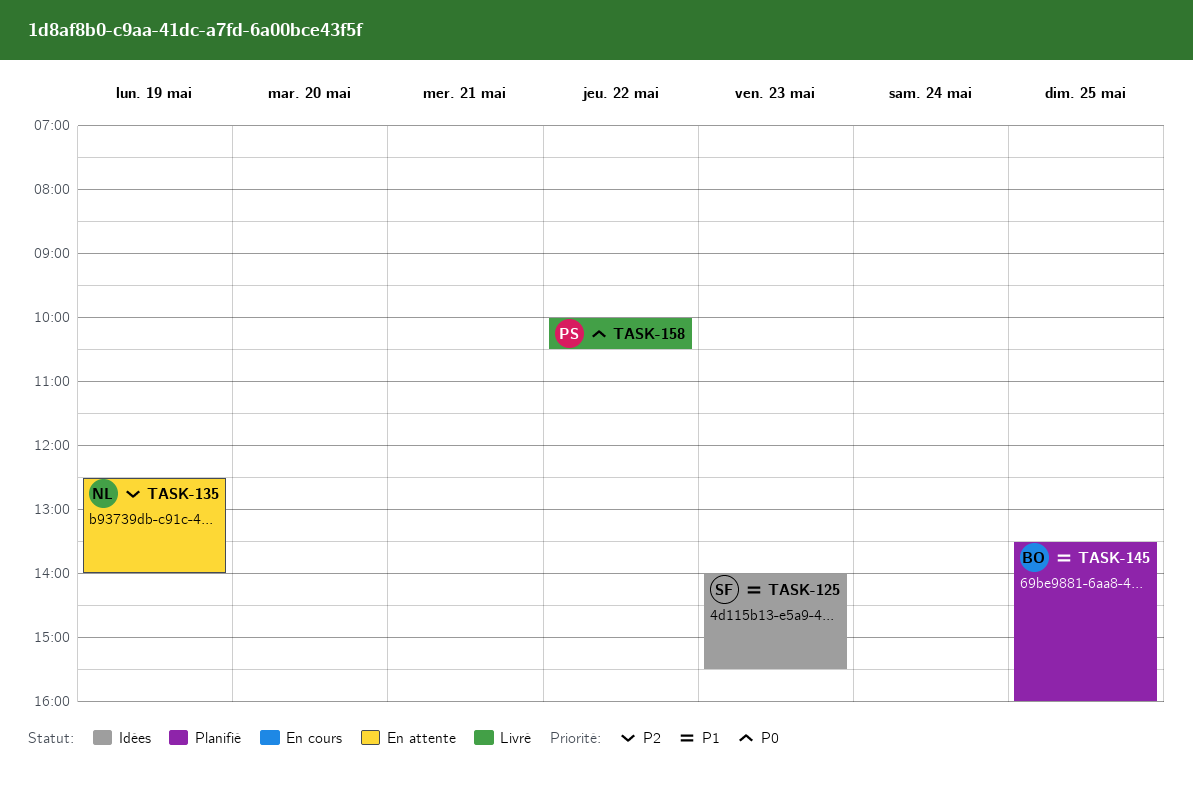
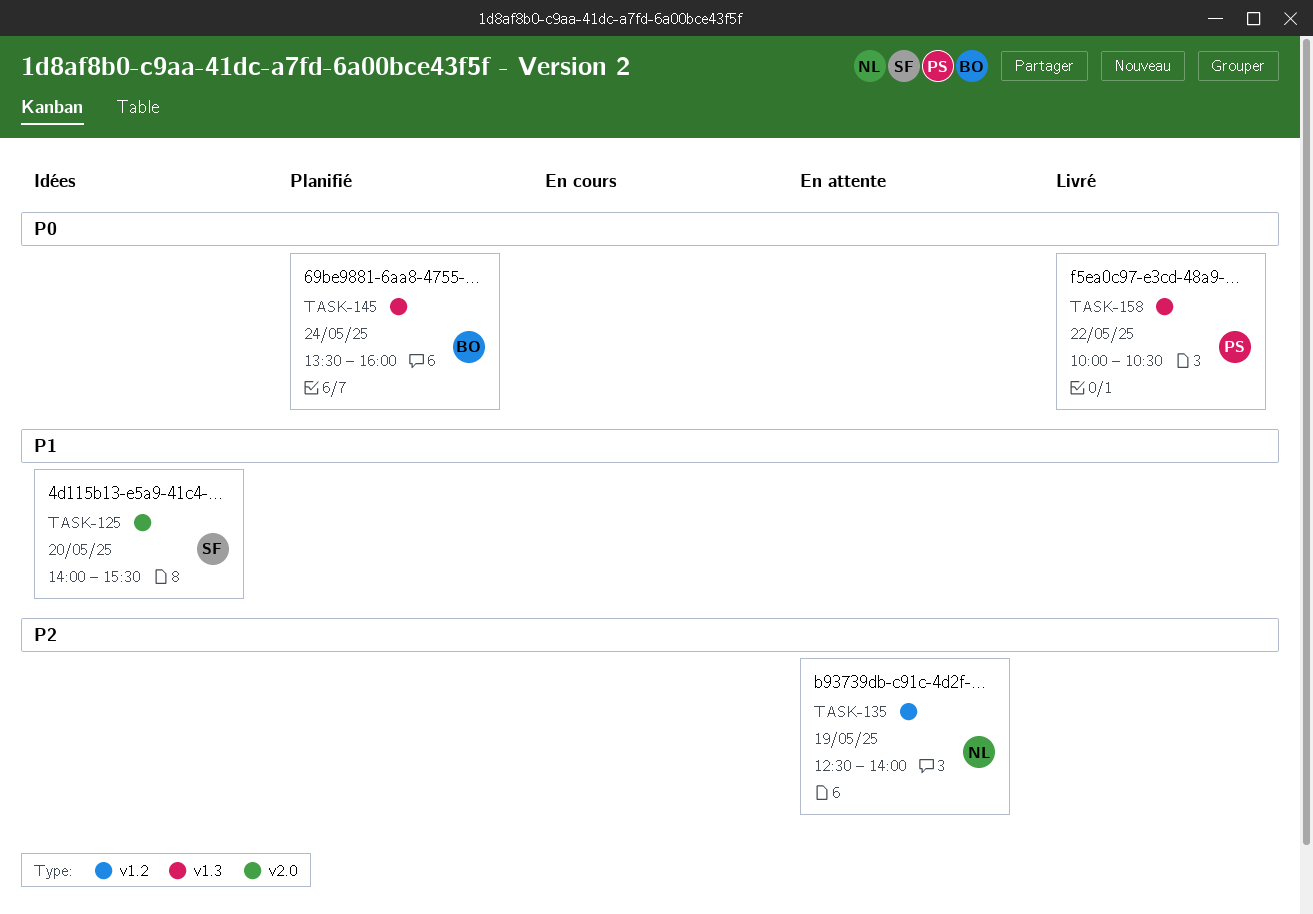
TASK-125, day: May 23 -> May 20
TASK-145, priority: P1 -> P0
TASK-145, day: May 25 -> May 24

